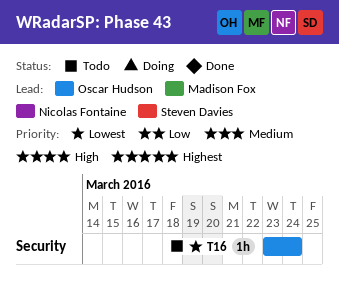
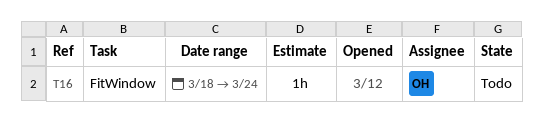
T16, start: Mar 23 -> Mar 18

